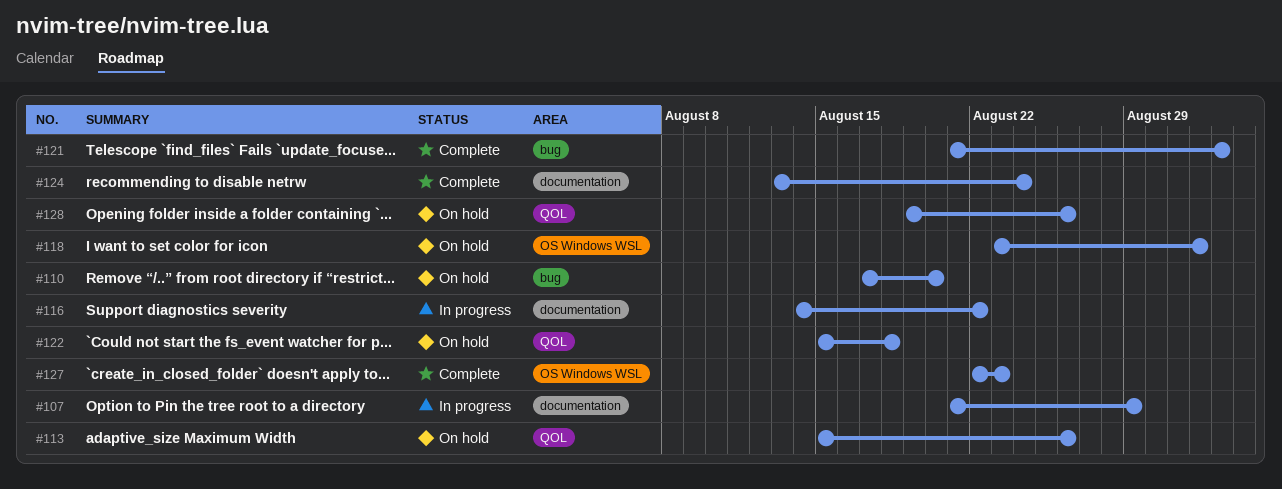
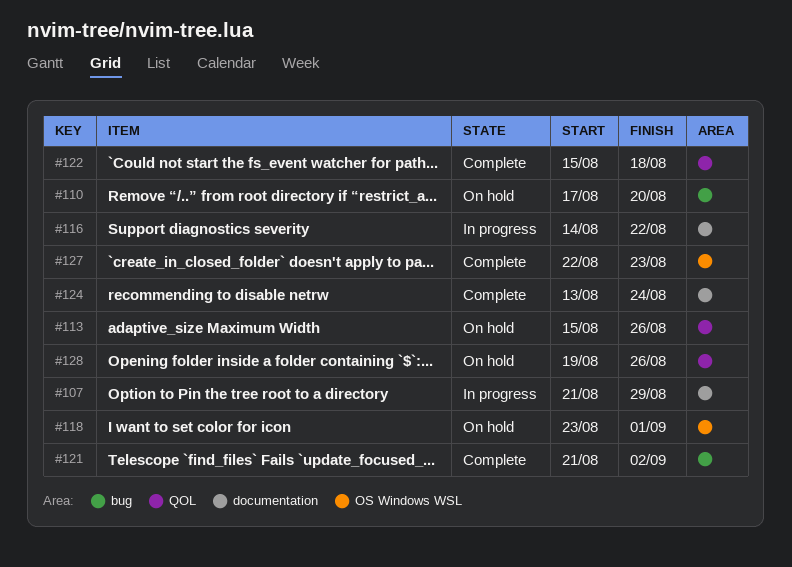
#122, status: On hold -> Complete

